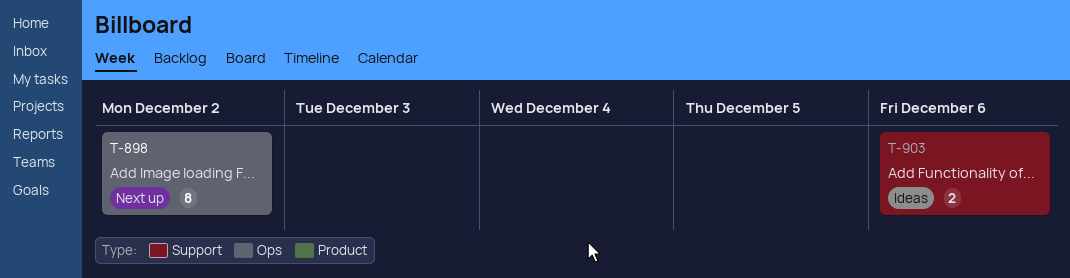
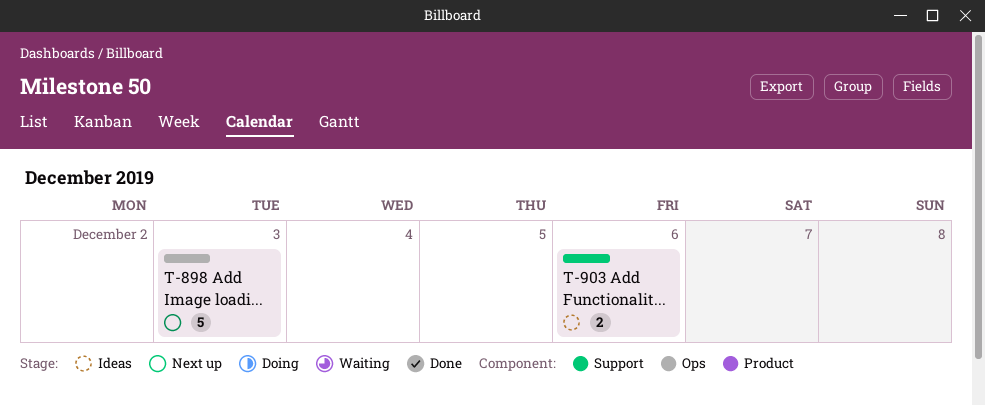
T-898, estimate: 8 -> 5
T-898, due: Dec 2 -> Dec 3

